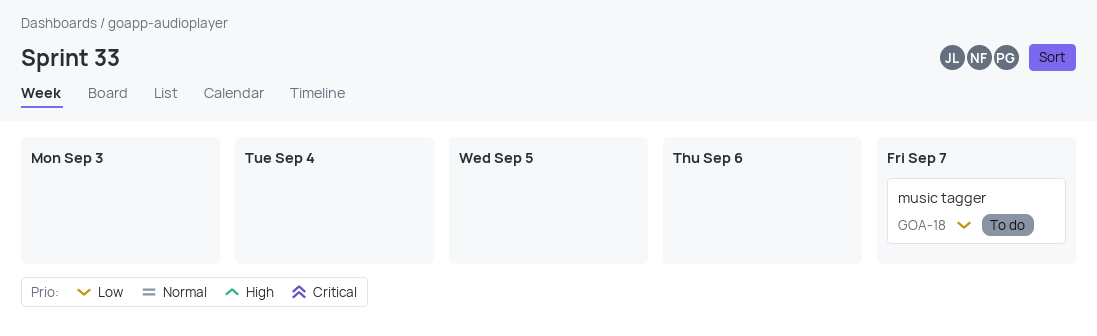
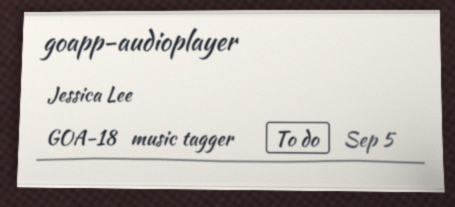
GOA-18, due: Sep 7 -> Sep 5

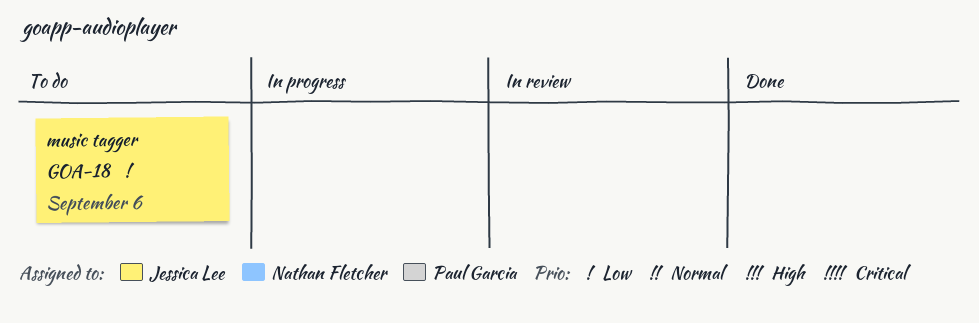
GOA-18, due: Sep 5 -> Sep 6

